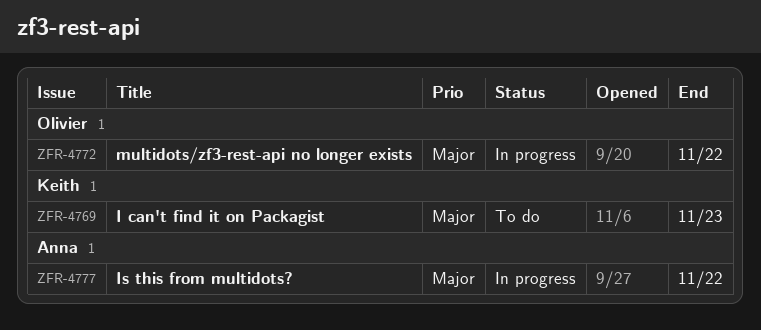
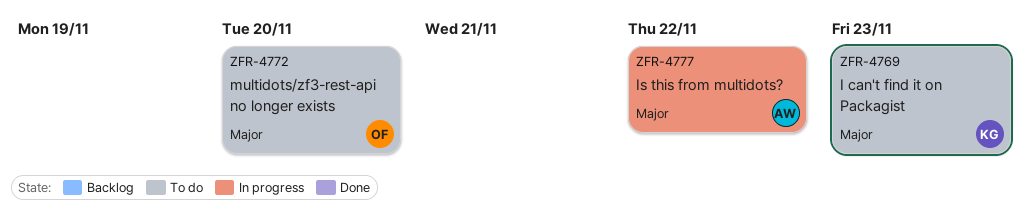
ZFR-4772, status: In progress -> To do
ZFR-4772, due: Nov 22 -> Nov 20

